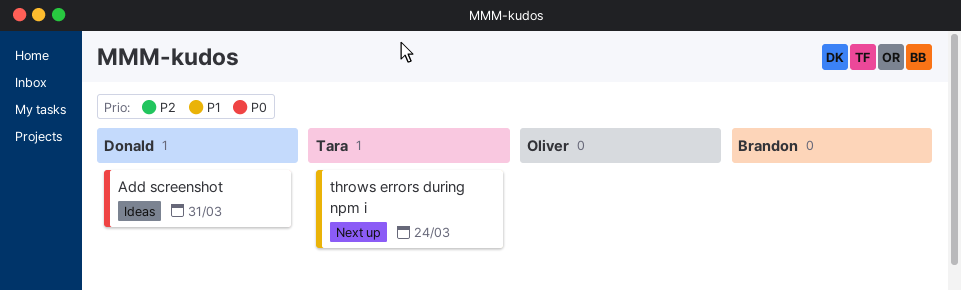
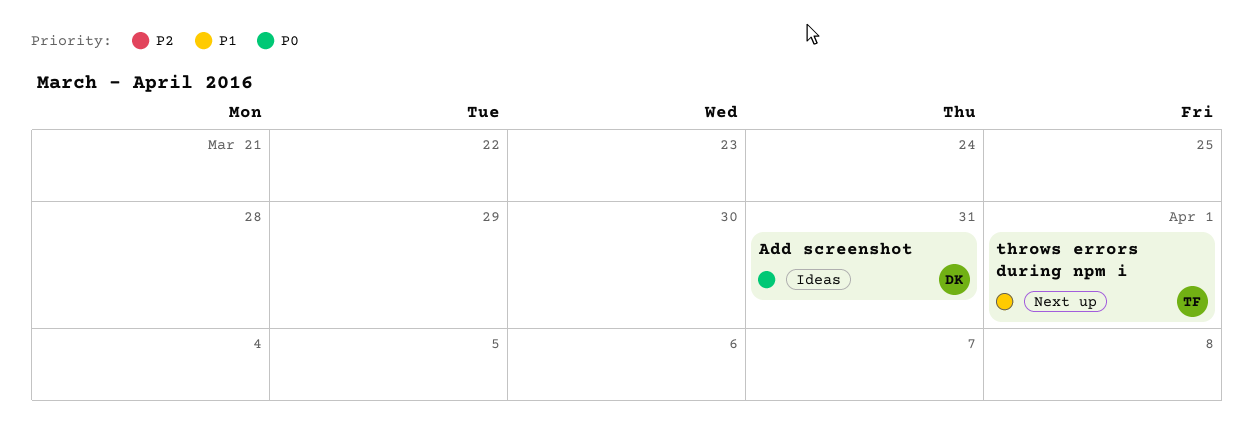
throws errors during npm i, due: Mar 24 -> Apr 1

